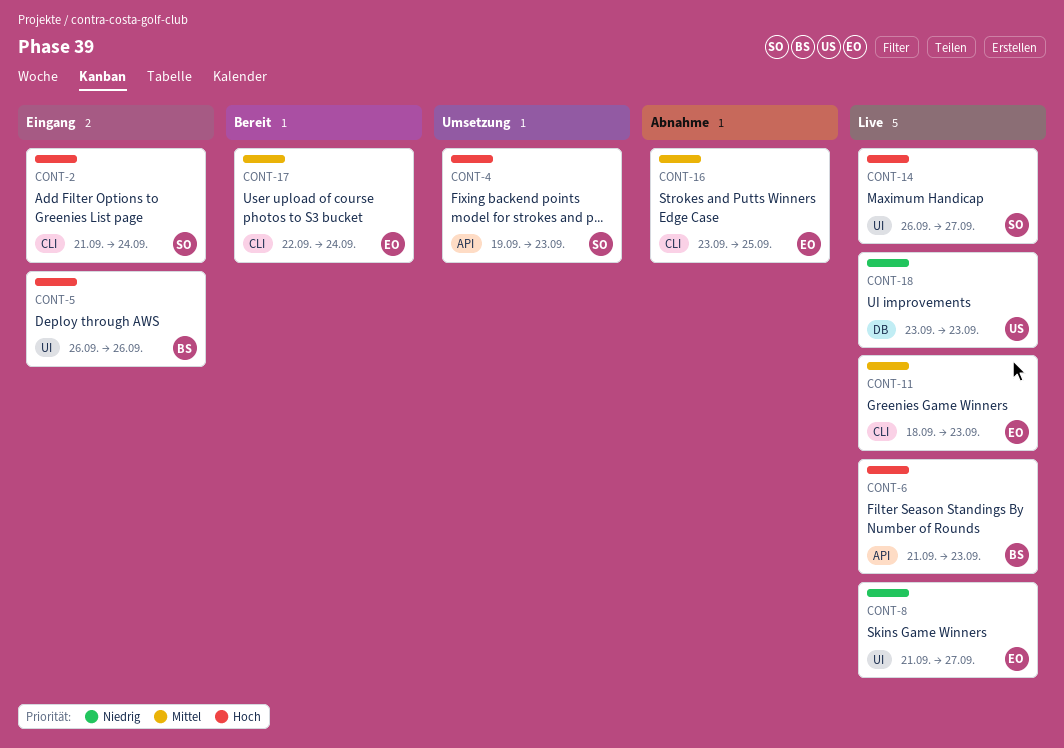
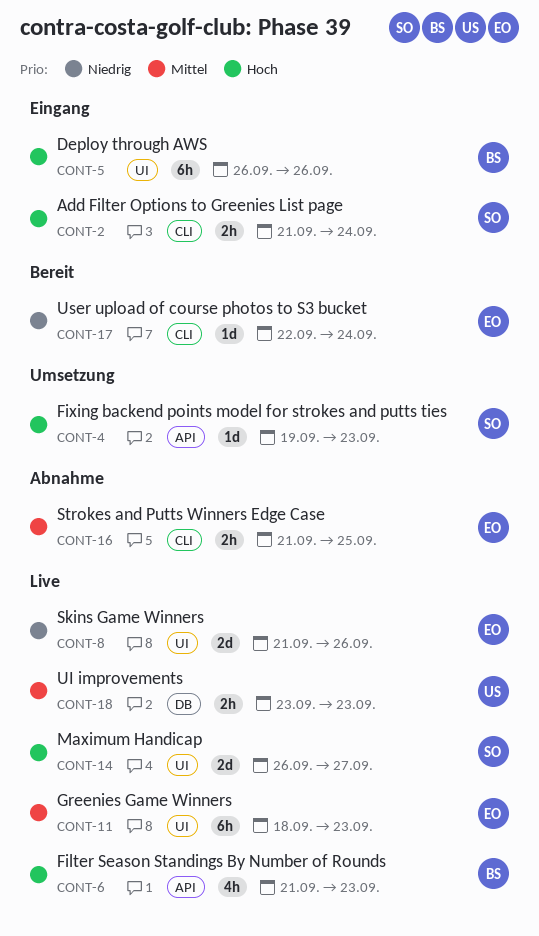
CONT-8, due: Sep 27 -> Sep 26
CONT-11, label: CLI -> UI
CONT-16, start: Sep 23 -> Sep 21
CONT-17, priority: Mittel -> Niedrig
CONT-18, priority: Niedrig -> Mittel

